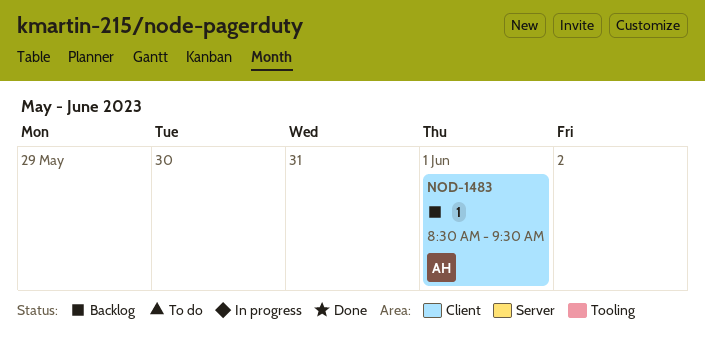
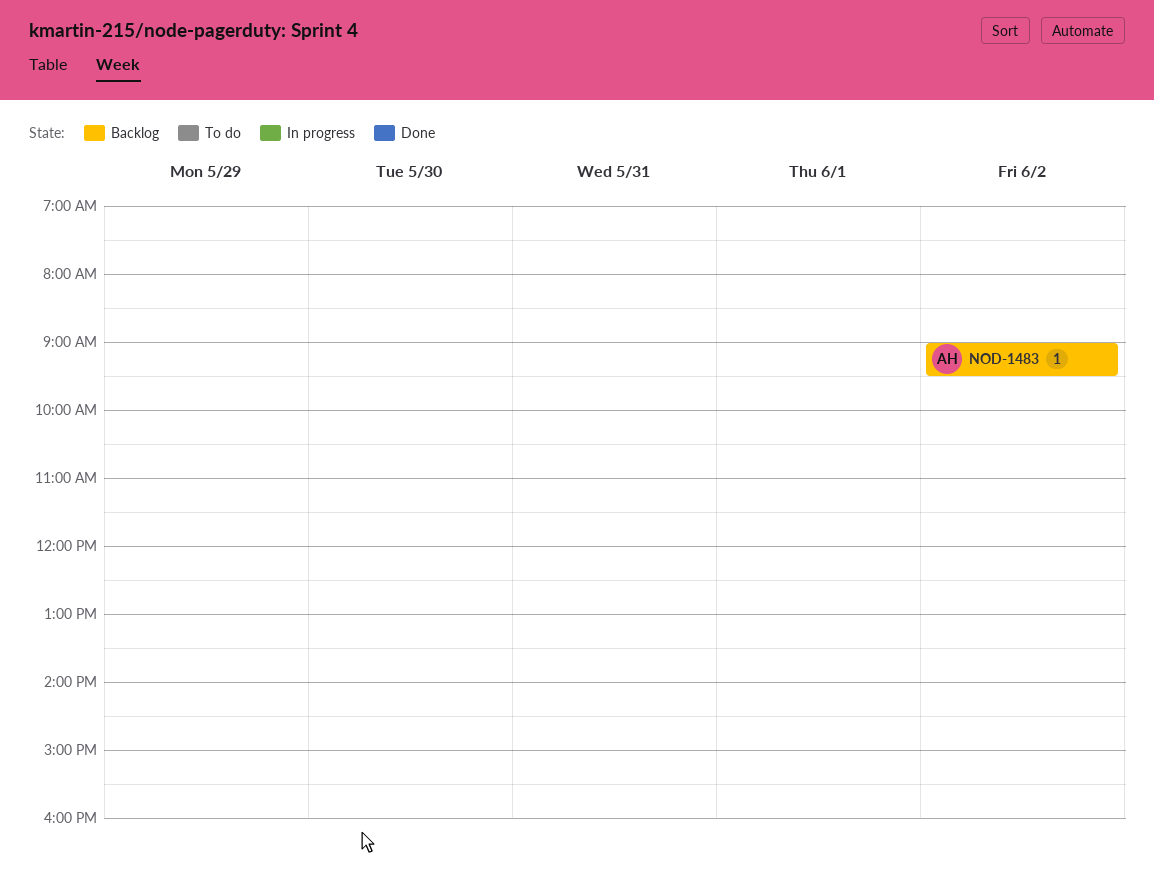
NOD-1483, day: Jun 1 -> Jun 2
NOD-1483, begins: 08:30 -> 09:00

